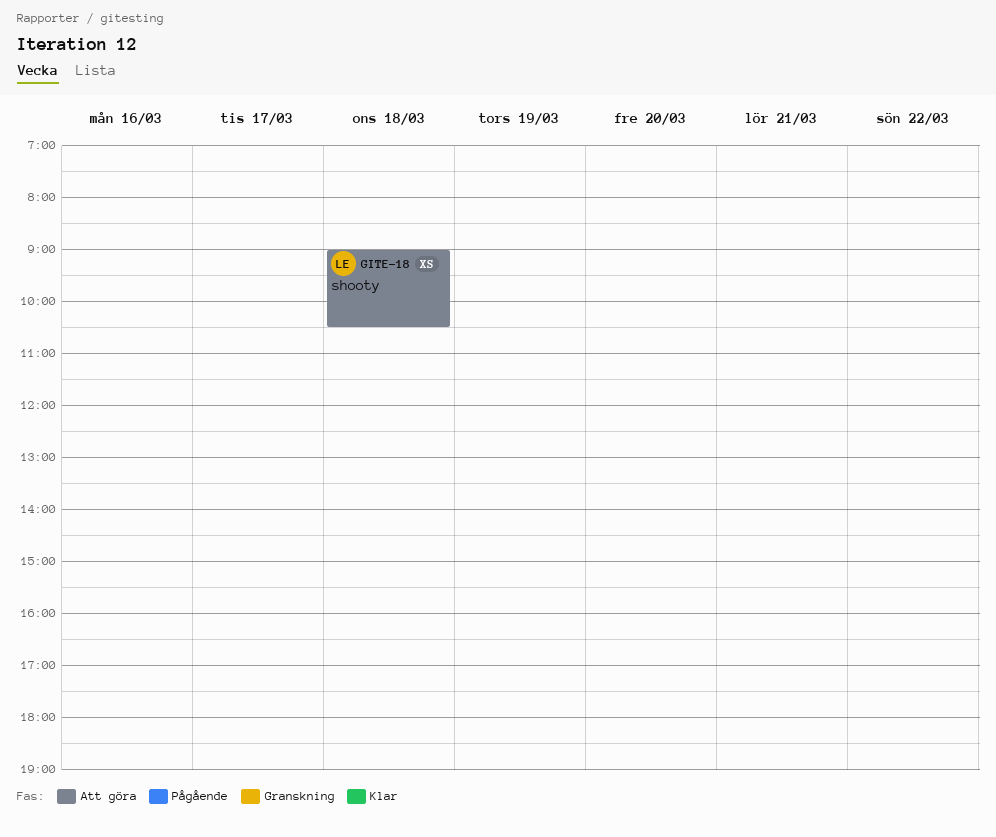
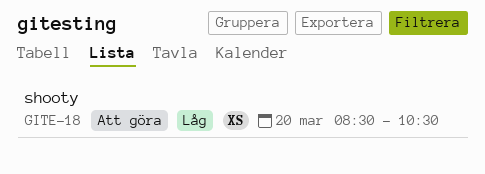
GITE-18, day: Mar 18 -> Mar 20
GITE-18, begins: 09:00 -> 08:30

